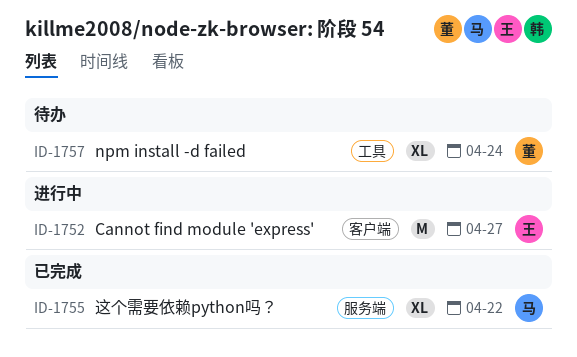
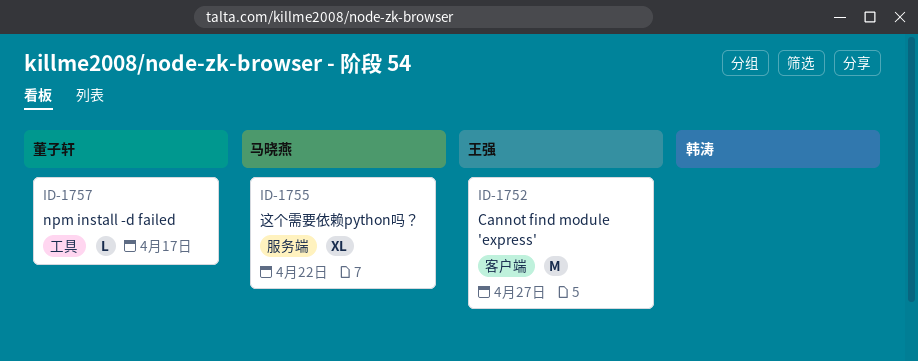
ID-1757, estimate: XL -> L
ID-1757, due: Apr 24 -> Apr 17

